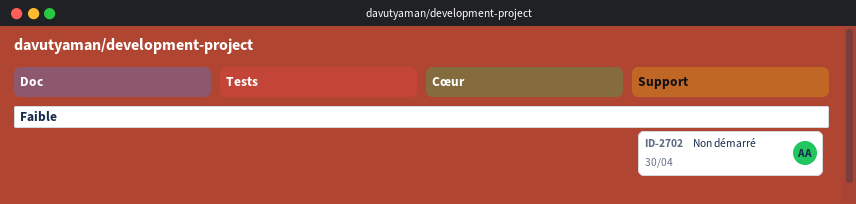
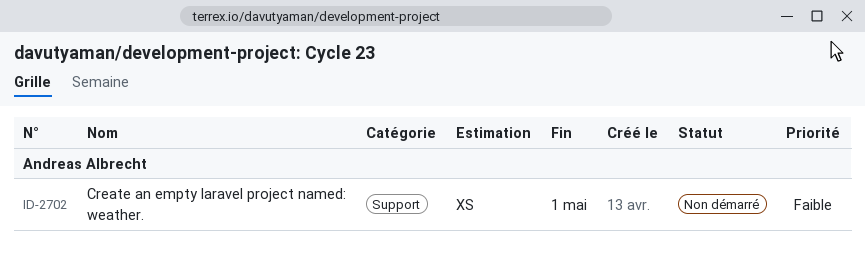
ID-2702, due: Apr 30 -> May 1

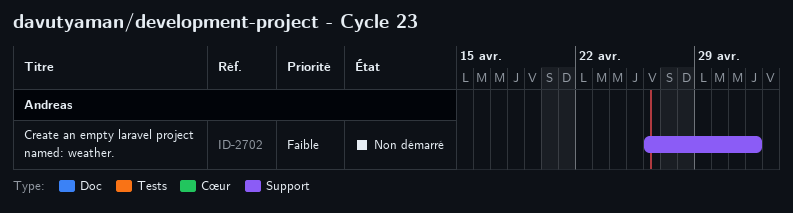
ID-2702, due: May 1 -> May 2

